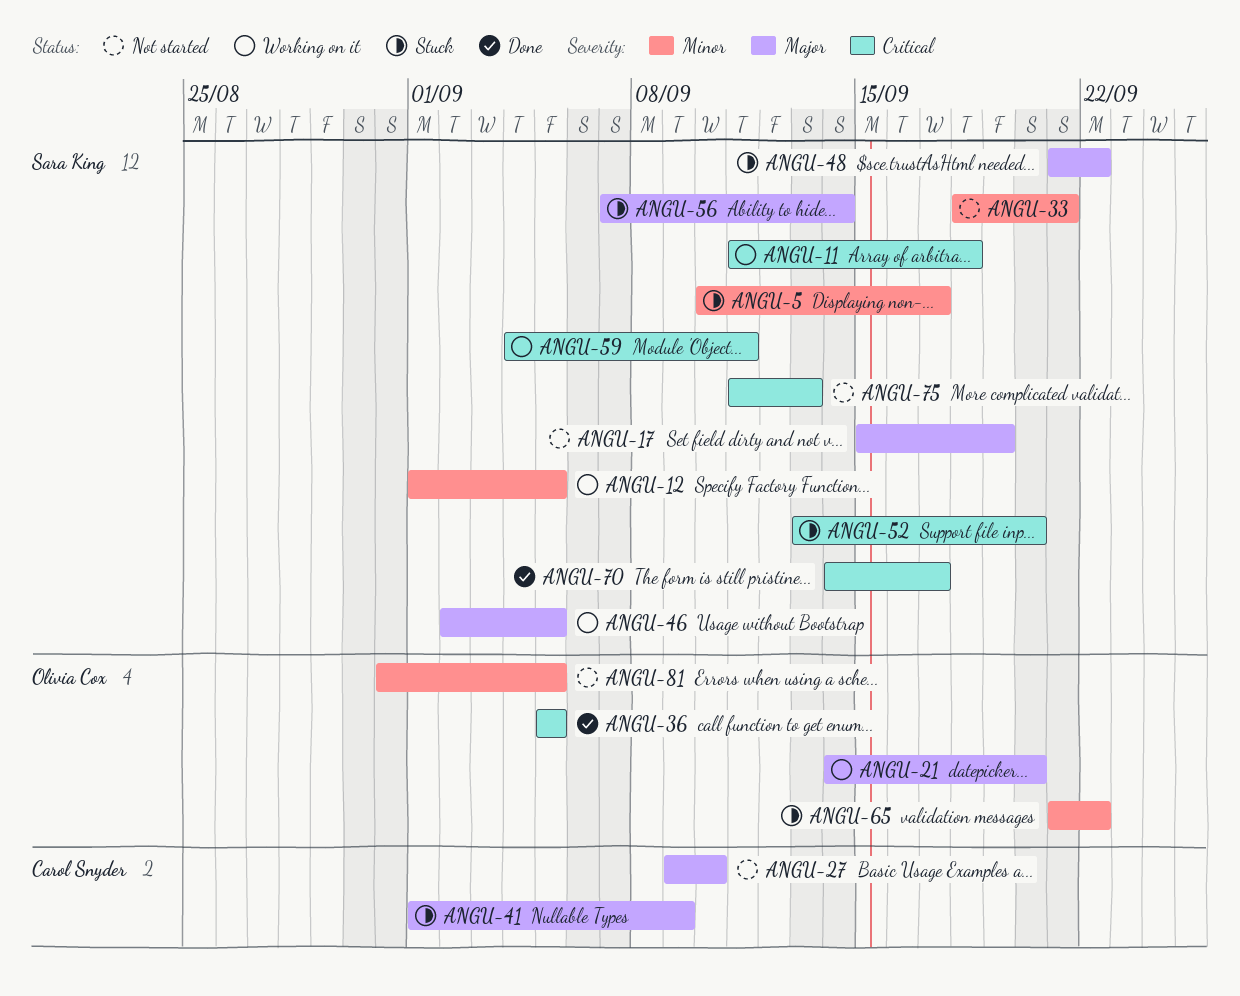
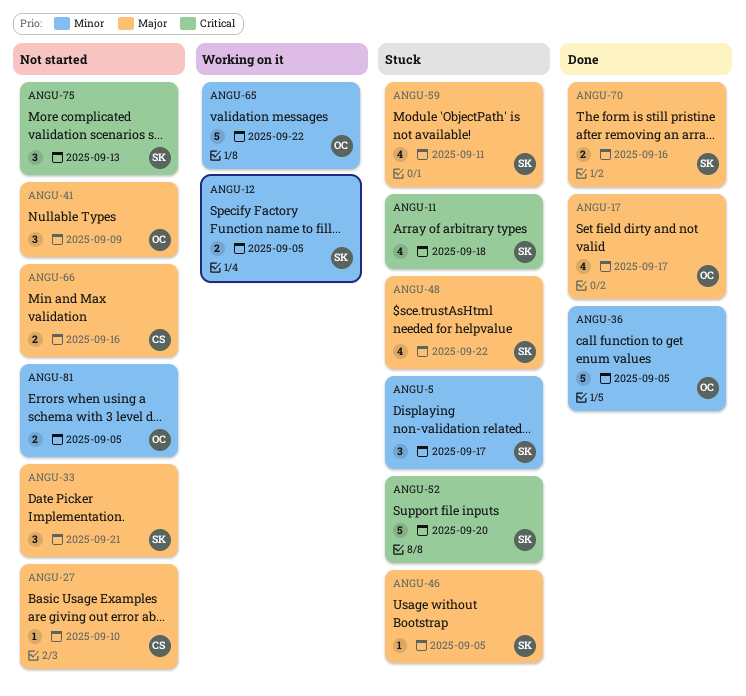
ANGU-11, status: Working on it -> Stuck
ANGU-17, status: Not started -> Done
ANGU-17, owner: Sara King -> Olivia Cox
ANGU-17, due: Sep 19 -> Sep 17
ANGU-21: present -> none
ANGU-33, priority: Minor -> Major
ANGU-36, priority: Critical -> Minor
ANGU-41, status: Stuck -> Not started
ANGU-41, owner: Carol Snyder -> Olivia Cox
ANGU-46, status: Working on it -> Stuck
ANGU-56: present -> none
ANGU-59, status: Working on it -> Stuck
ANGU-59, priority: Critical -> Major
ANGU-65, status: Stuck -> Working on it
ANGU-66: none -> present
ANGU-70, priority: Critical -> Major
ANGU-70, due: Sep 17 -> Sep 16

